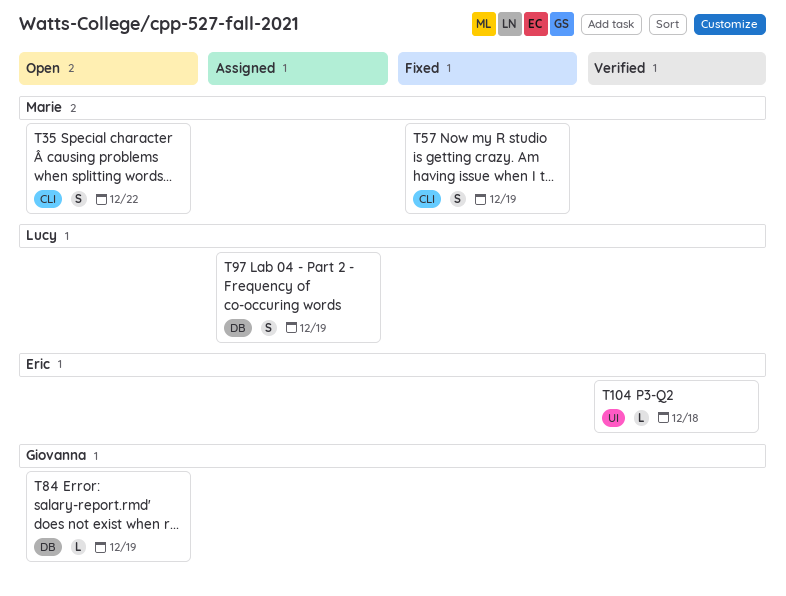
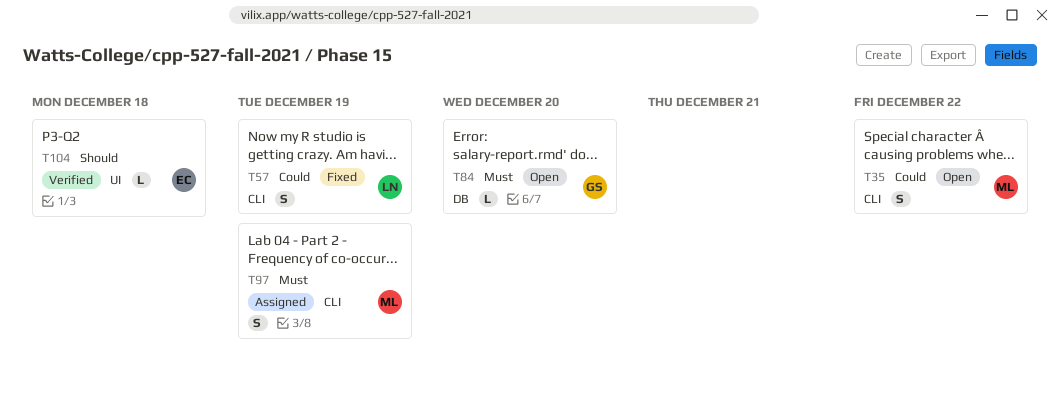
T57, owner: Marie -> Lucy
T84, due: Dec 19 -> Dec 20
T97, owner: Lucy -> Marie
T97, label: DB -> CLI

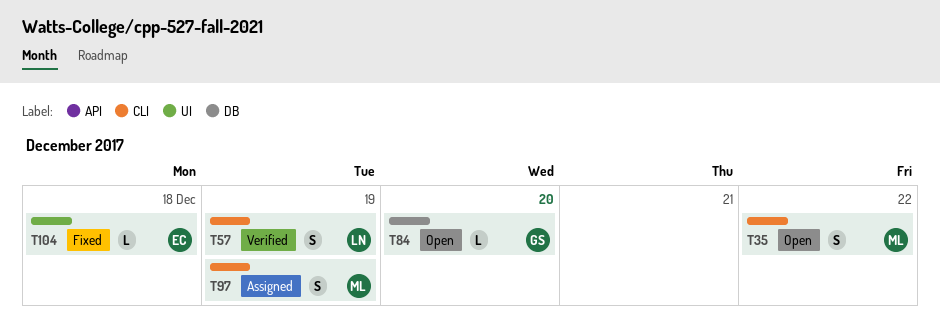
T57, status: Fixed -> Verified
T104, status: Verified -> Fixed

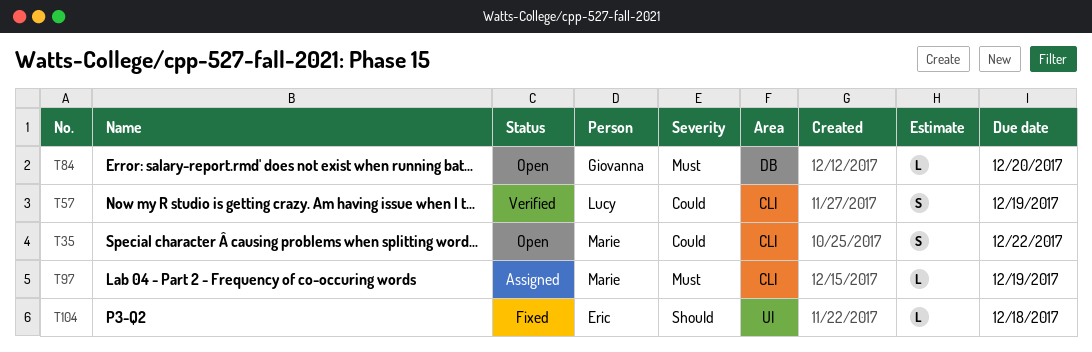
T97, estimate: S -> L

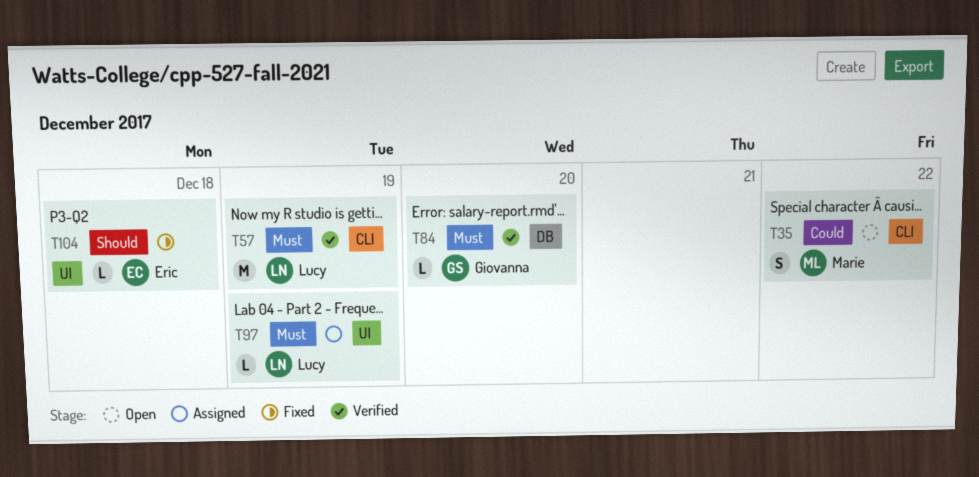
T57, priority: Could -> Must
T57, estimate: S -> M
T84, status: Open -> Verified
T97, owner: Marie -> Lucy
T97, label: CLI -> UI

